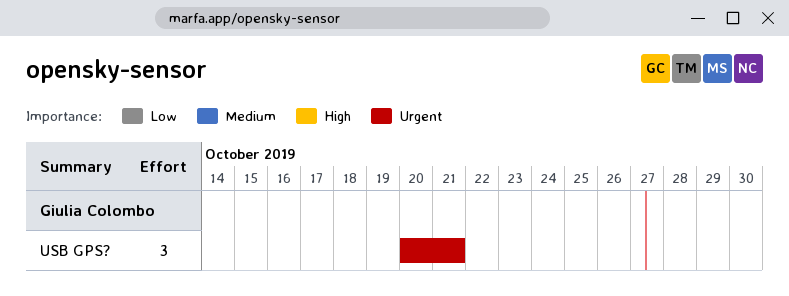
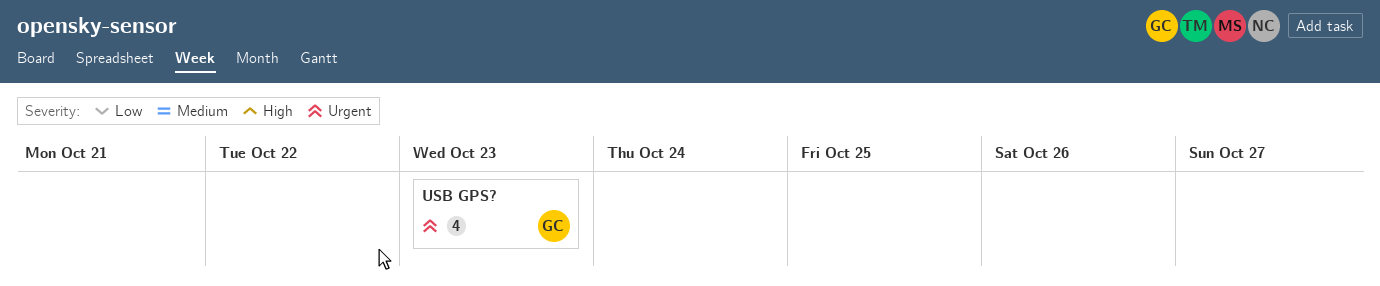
USB GPS?, estimate: 3 -> 4
USB GPS?, due: Oct 21 -> Oct 23

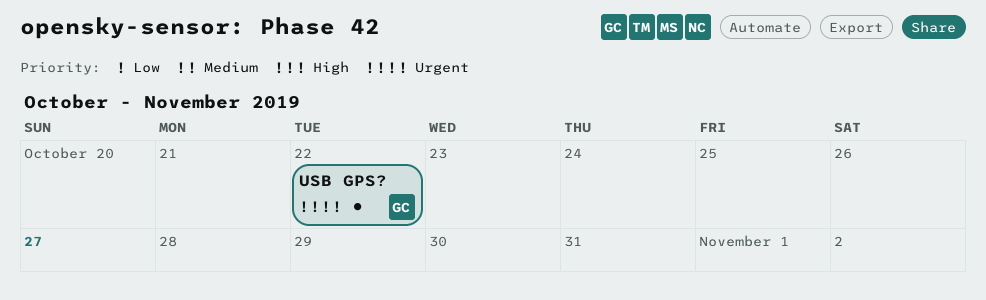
USB GPS?, estimate: 4 -> 1
USB GPS?, due: Oct 23 -> Oct 22

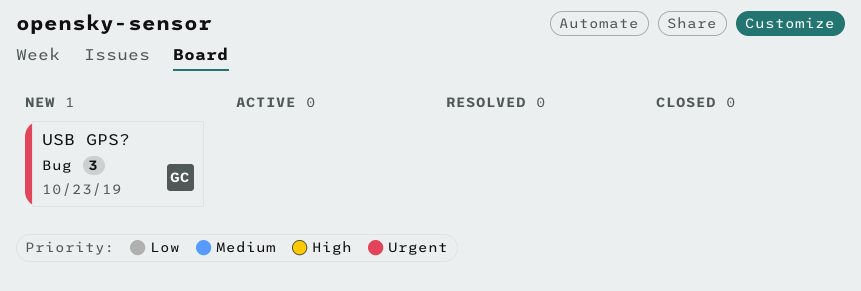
USB GPS?, estimate: 1 -> 3
USB GPS?, due: Oct 22 -> Oct 23

